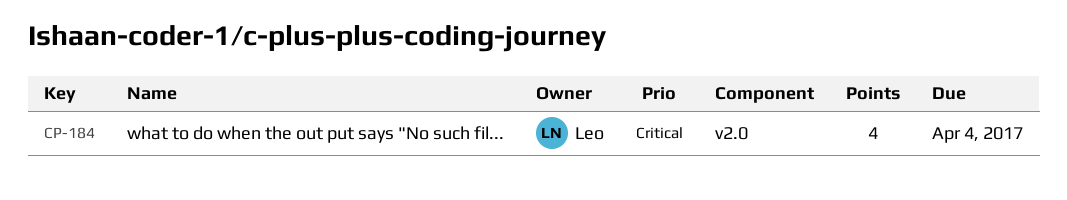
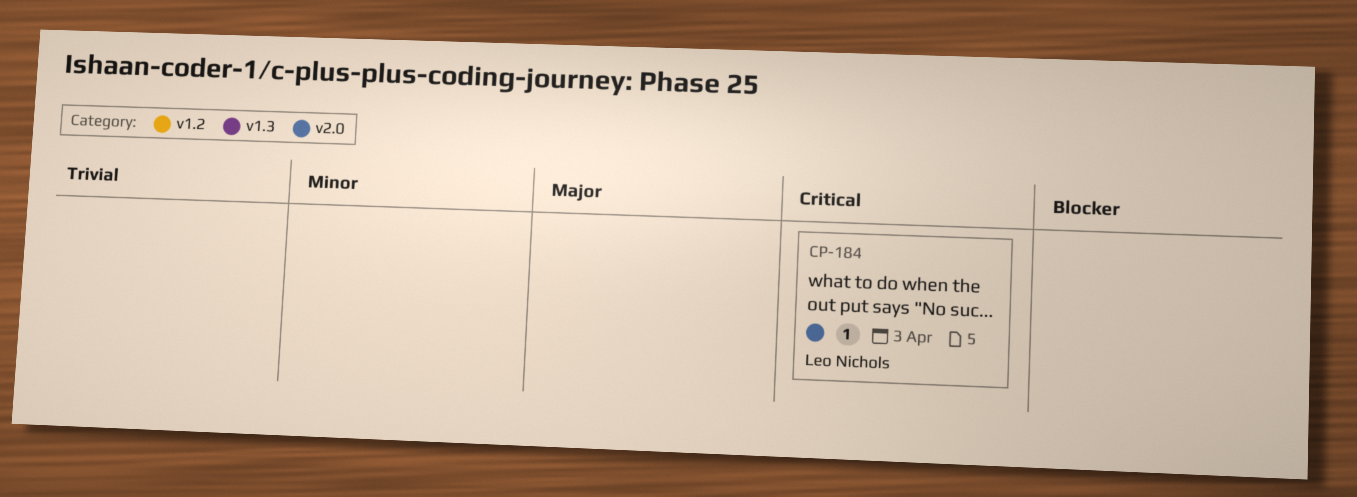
CP-184, estimate: 4 -> 1
CP-184, due: Apr 4 -> Apr 3

